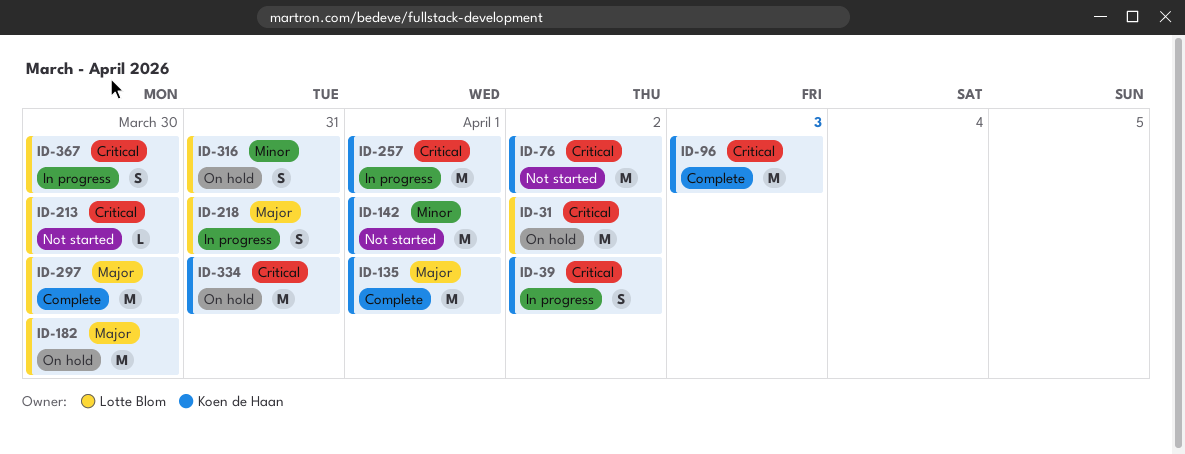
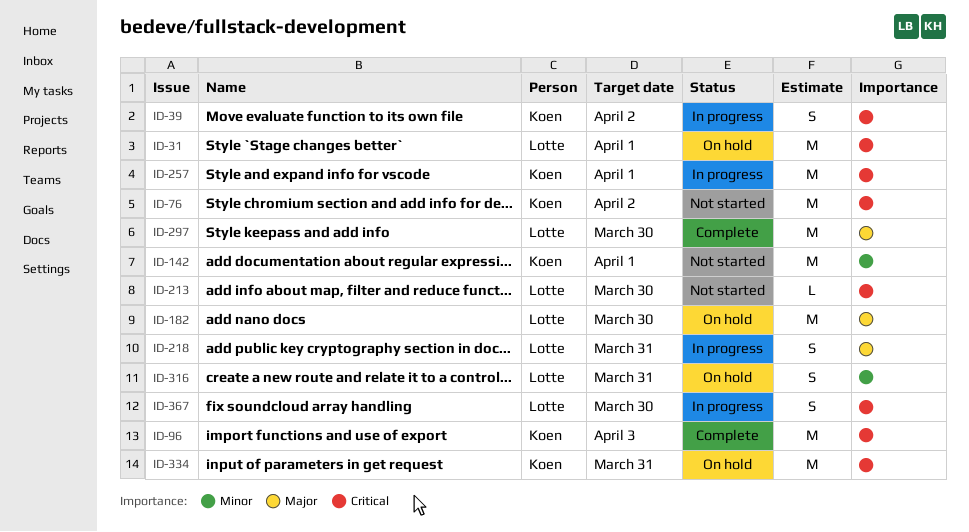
ID-31, due: Apr 2 -> Apr 1
ID-135: present -> none

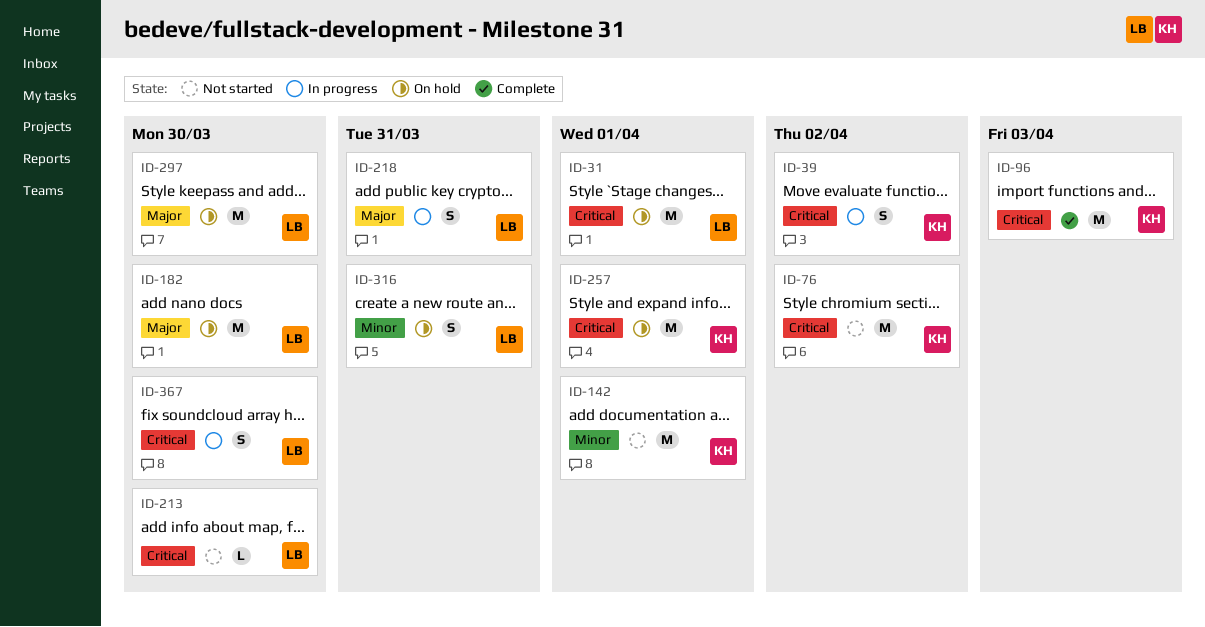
ID-257, status: In progress -> On hold
ID-297, status: Complete -> On hold
ID-334: present -> none

